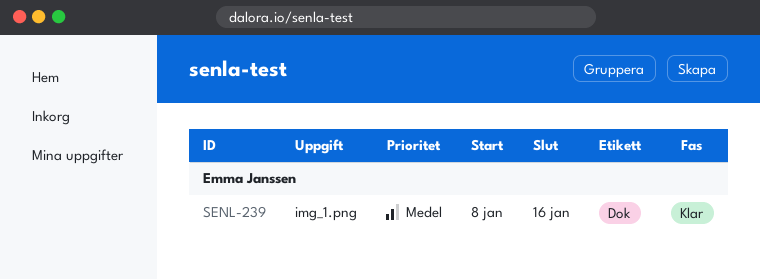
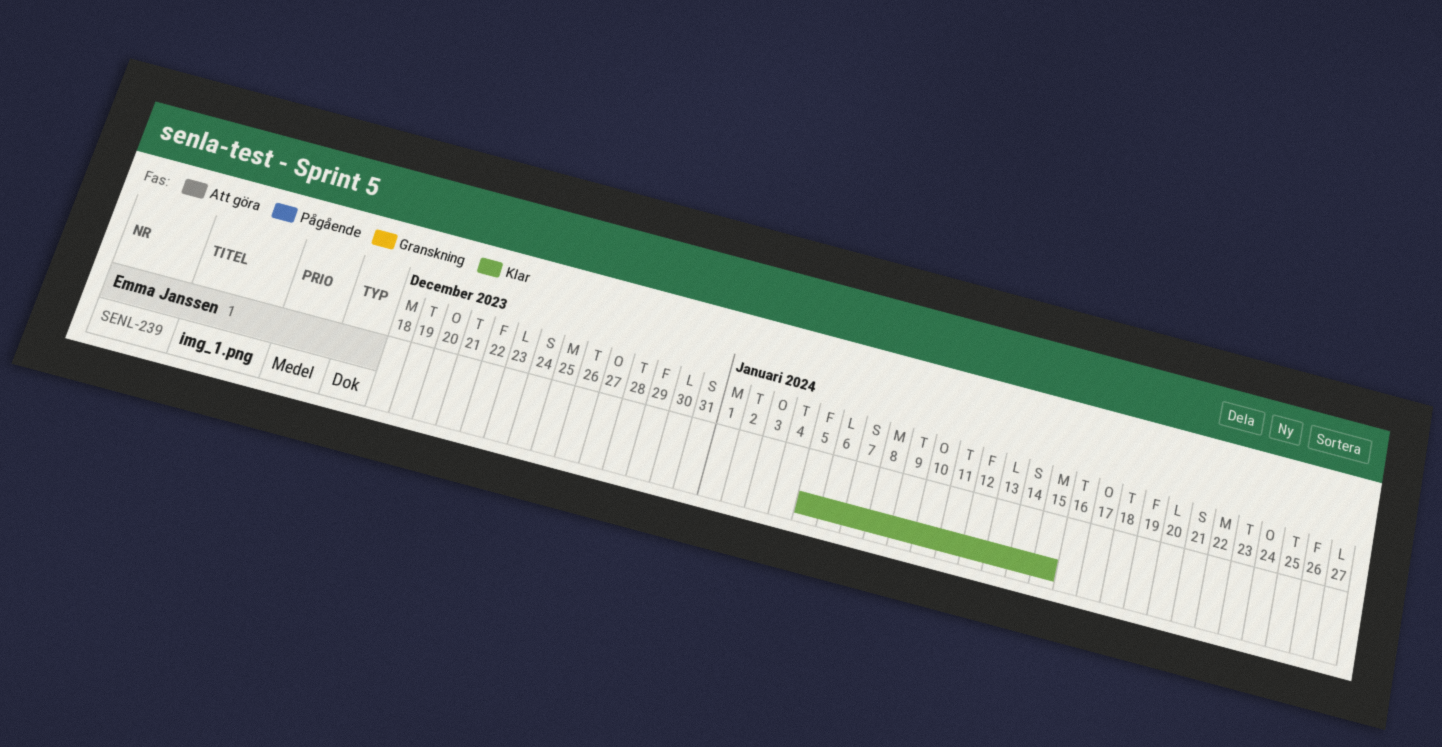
SENL-239, start: Jan 8 -> Jan 5
SENL-239, due: Jan 16 -> Jan 15

